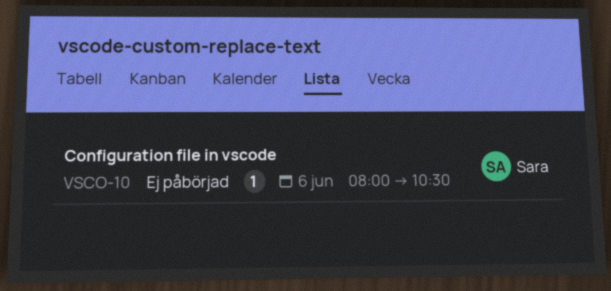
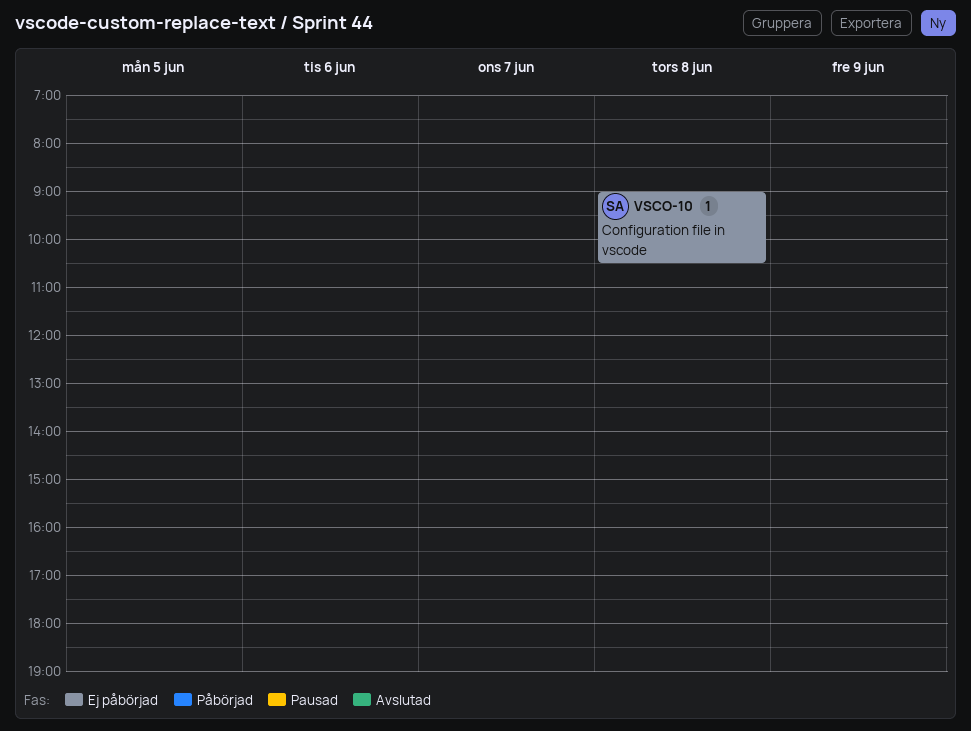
VSCO-10, day: Jun 6 -> Jun 8
VSCO-10, begins: 08:00 -> 09:00

